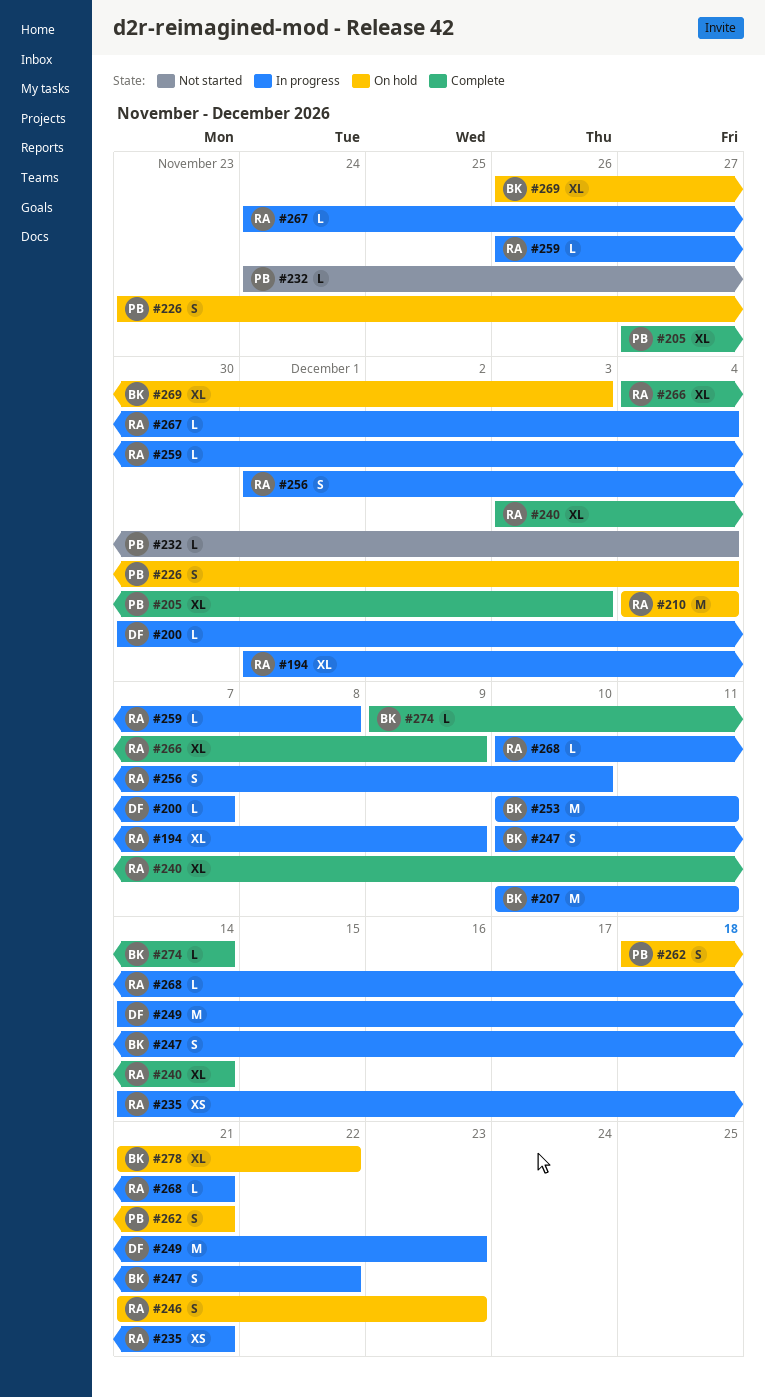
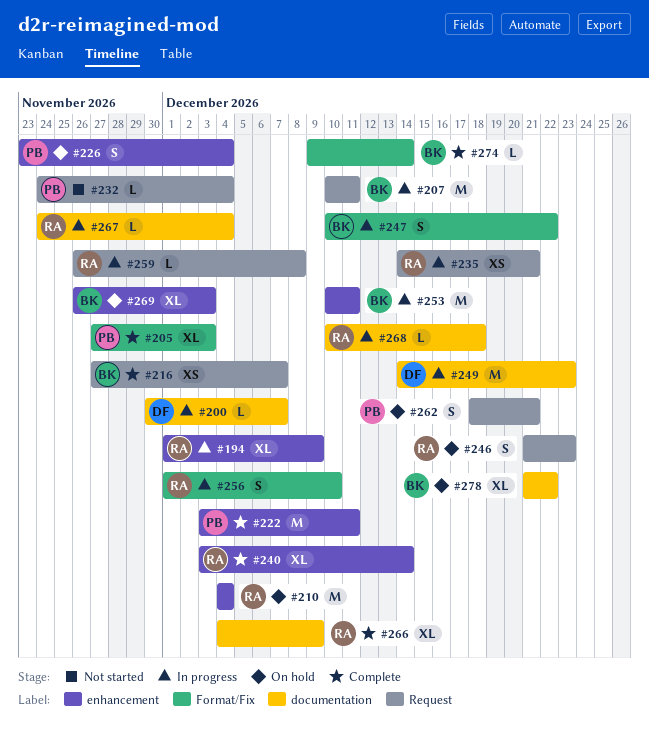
#216: none -> present
#222: none -> present
#268, due: Dec 21 -> Dec 18

